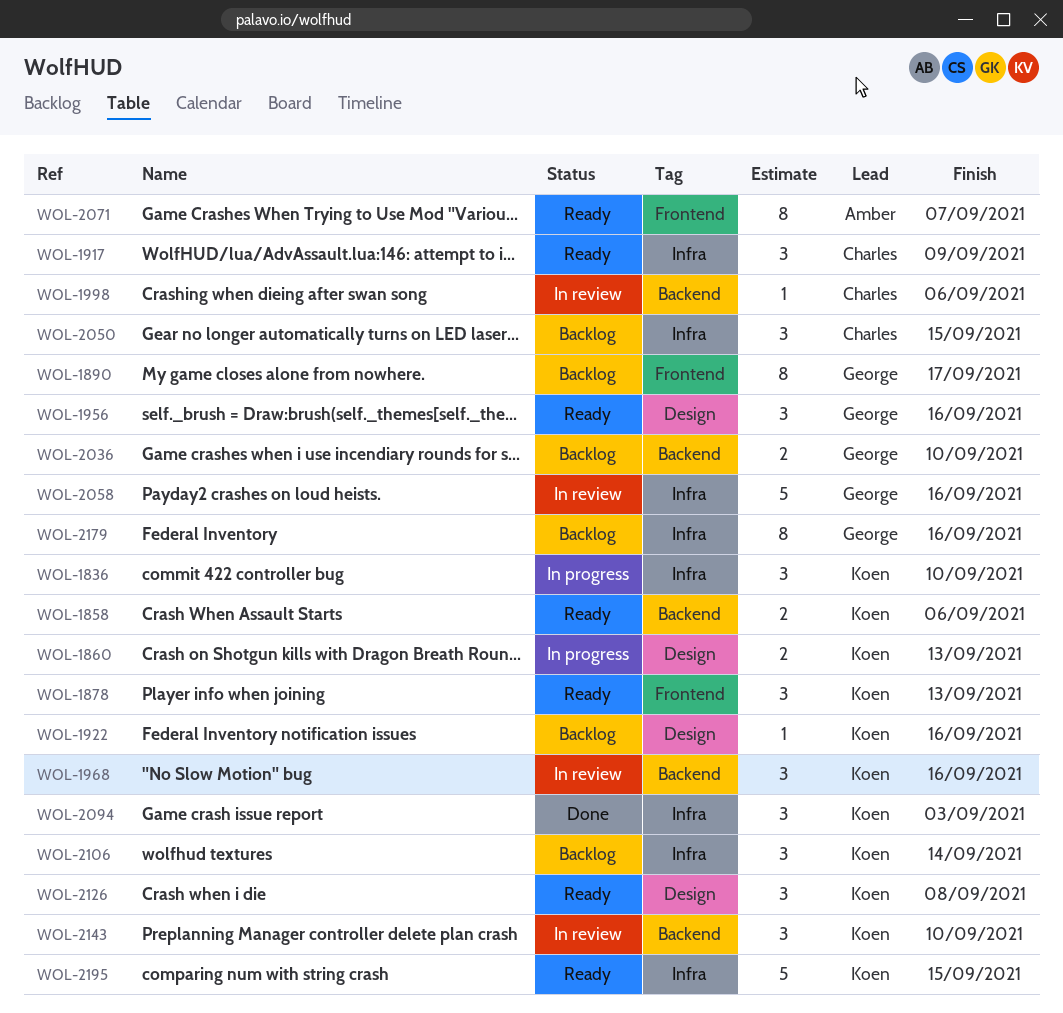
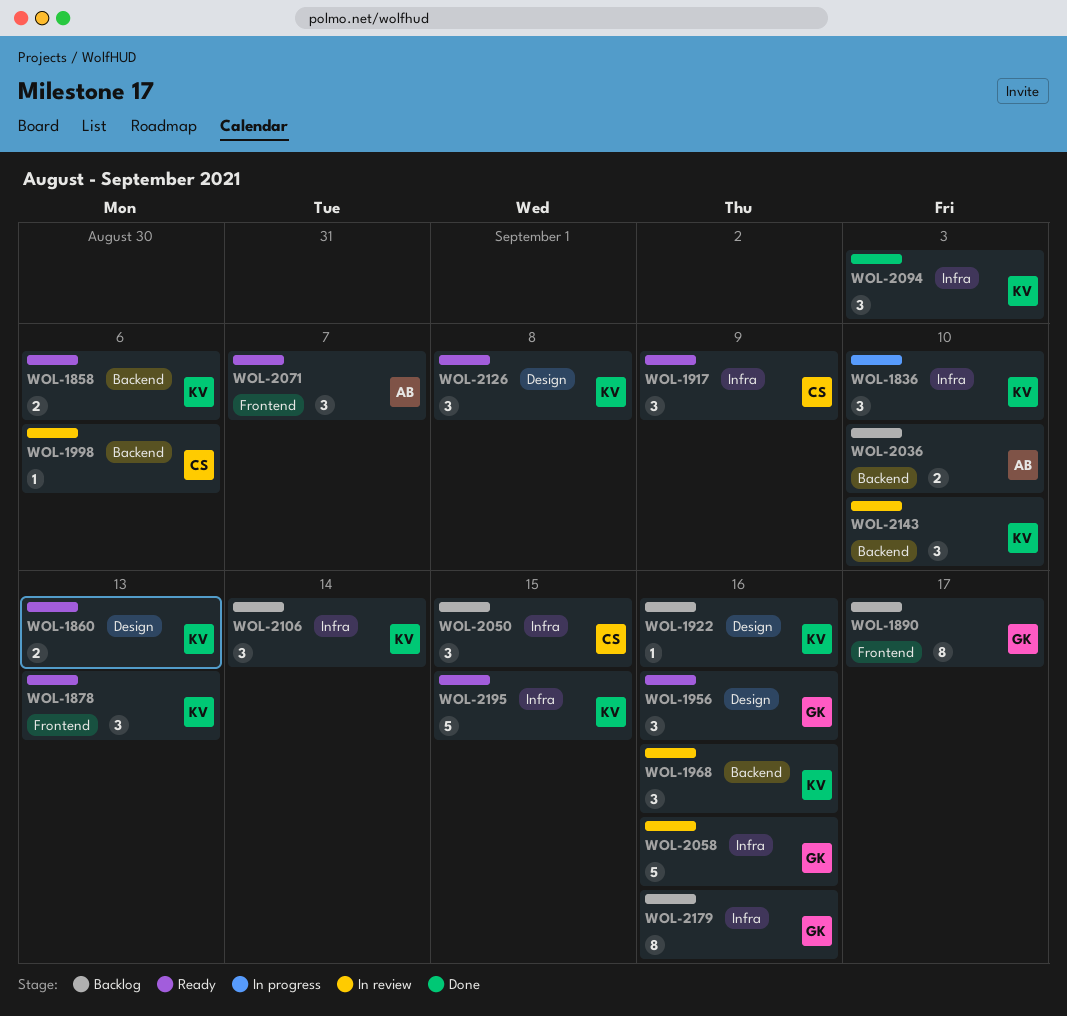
WOL-1860, status: In progress -> Ready
WOL-2036, owner: George -> Amber
WOL-2071, estimate: 8 -> 3

